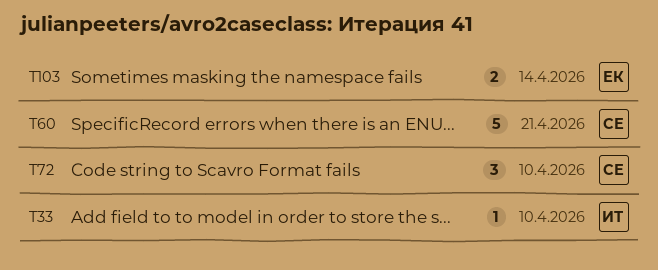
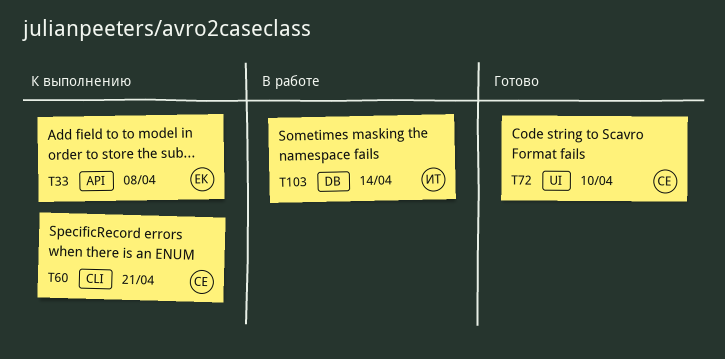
T33, owner: ИТ -> ЕК
T33, due: Apr 10 -> Apr 8
T103, owner: ЕК -> ИТ

